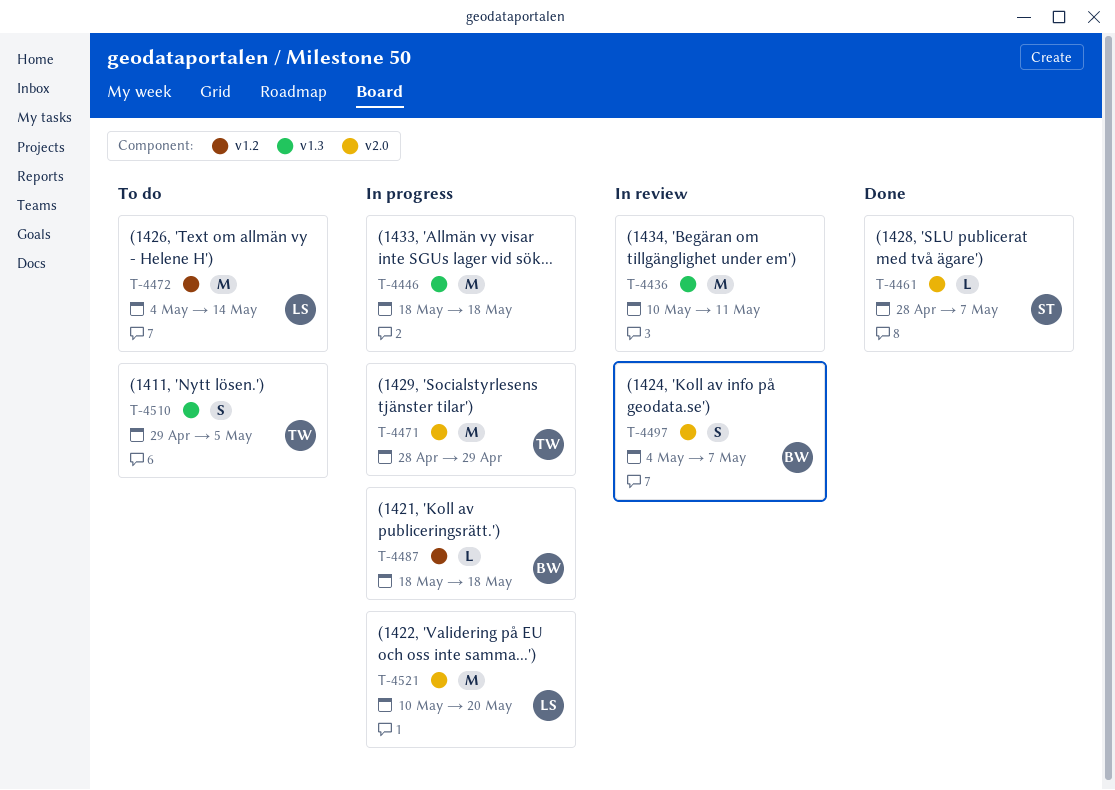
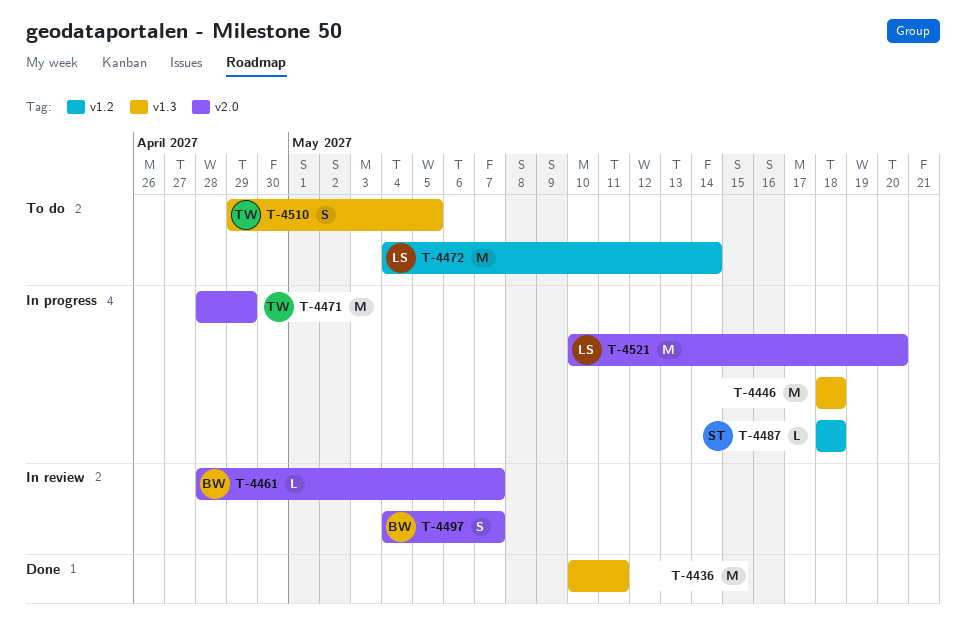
T-4436, status: In review -> Done
T-4461, status: Done -> In review
T-4461, owner: ST -> BW
T-4487, owner: BW -> ST

